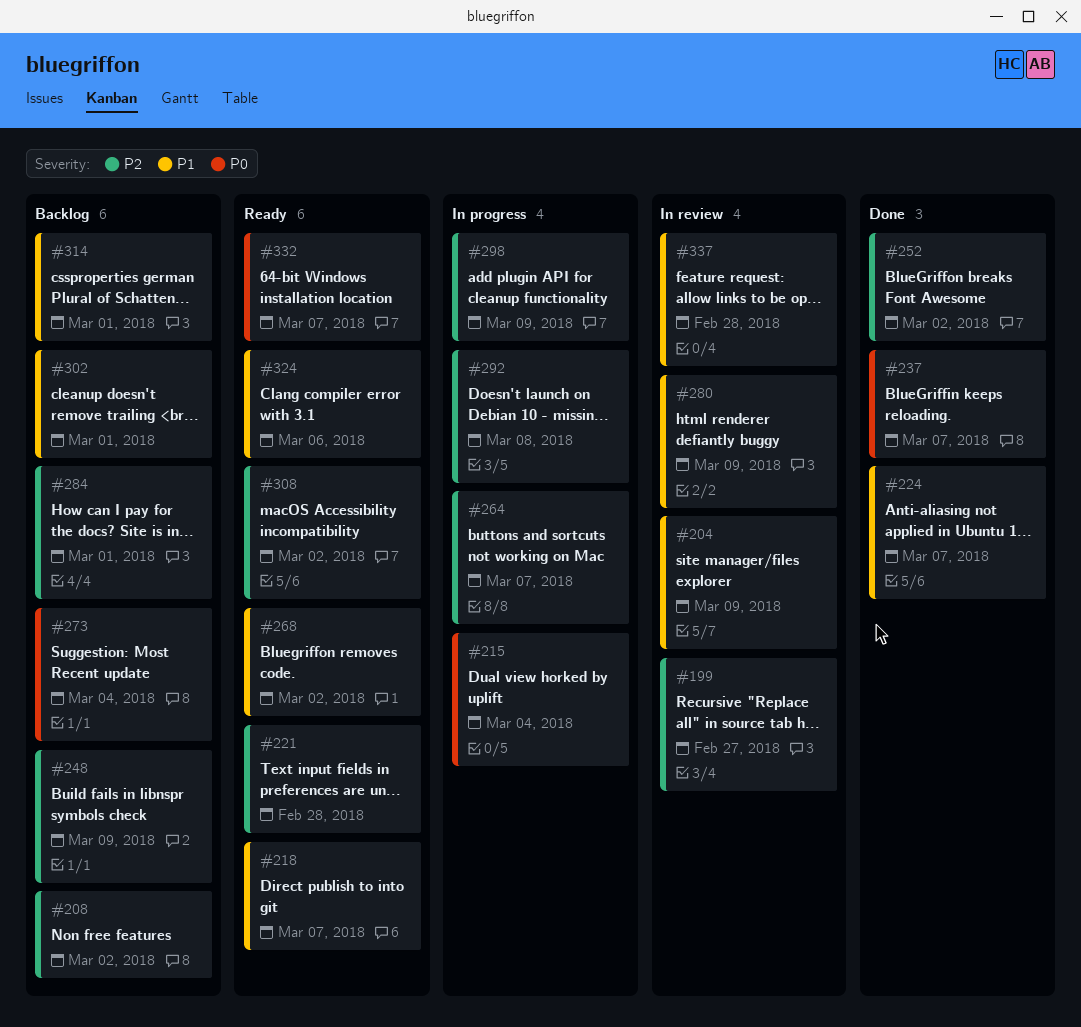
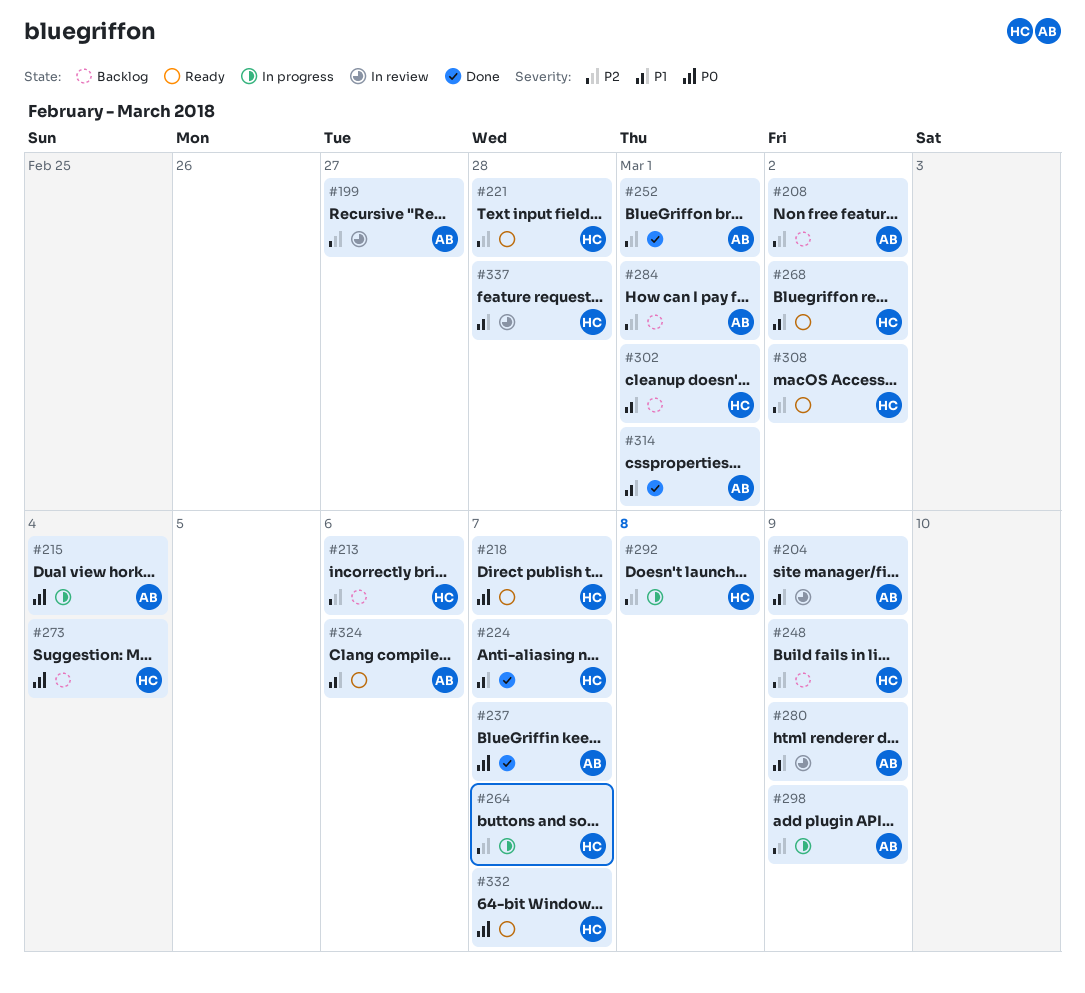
#213: none -> present
#218, priority: P1 -> P0
#252, due: Mar 2 -> Mar 1
#314, status: Backlog -> Done

